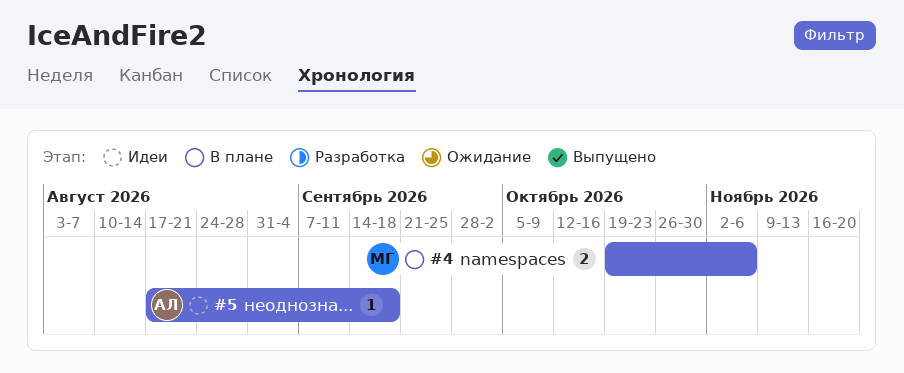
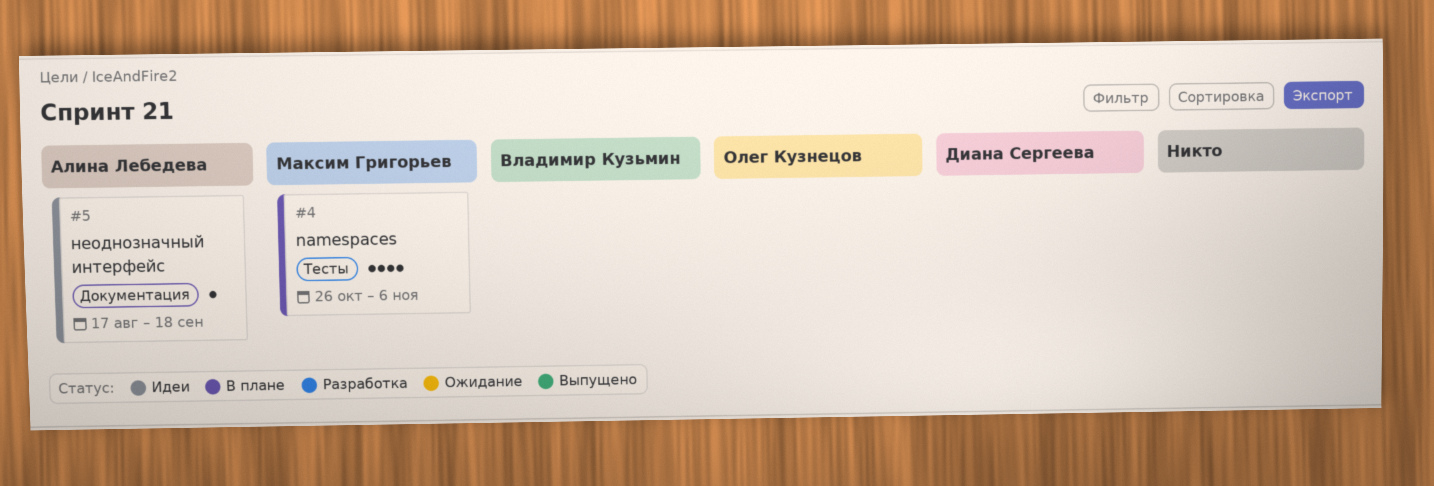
#4, estimate: 2 -> 4
#4, start: Oct 19 -> Oct 26

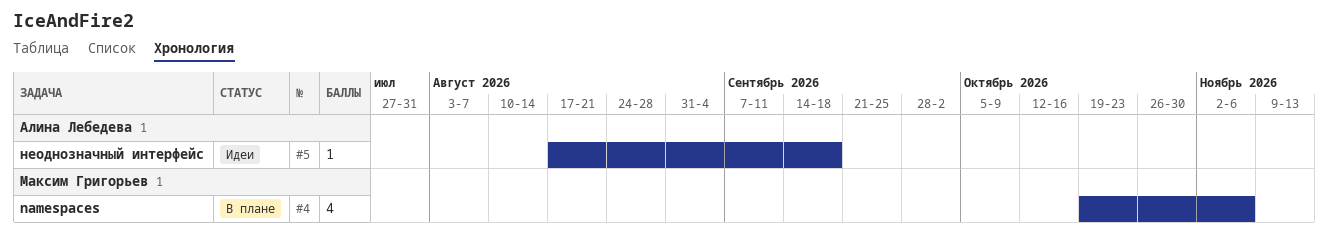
#4, start: Oct 26 -> Oct 19

